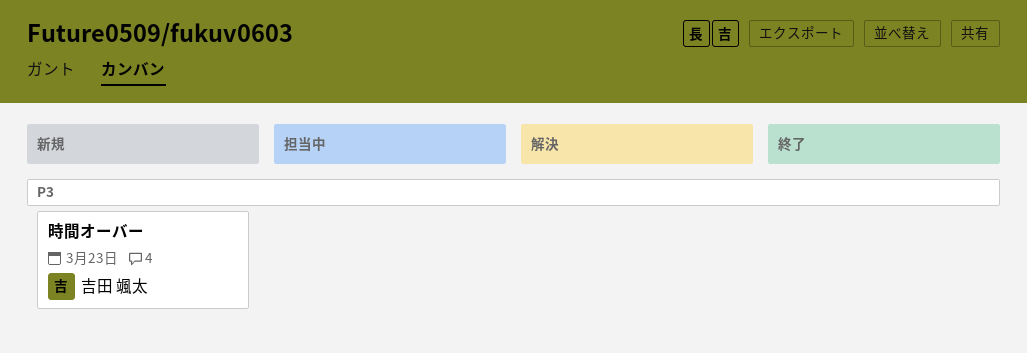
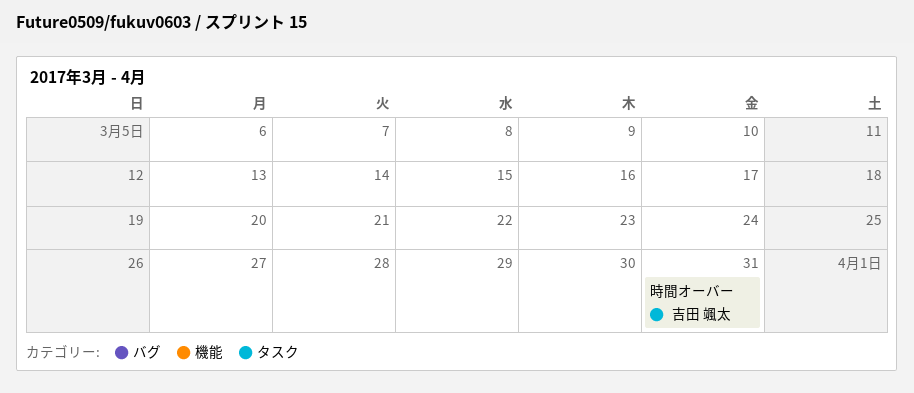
時間オーバー, due: Mar 23 -> Mar 31

